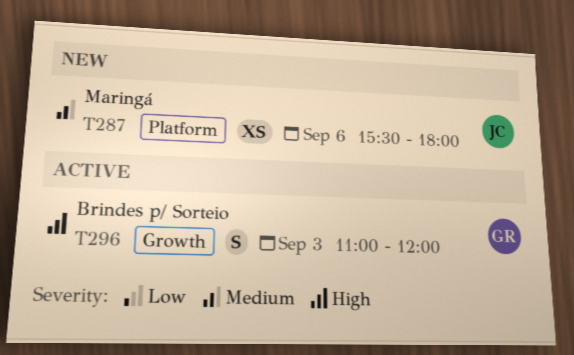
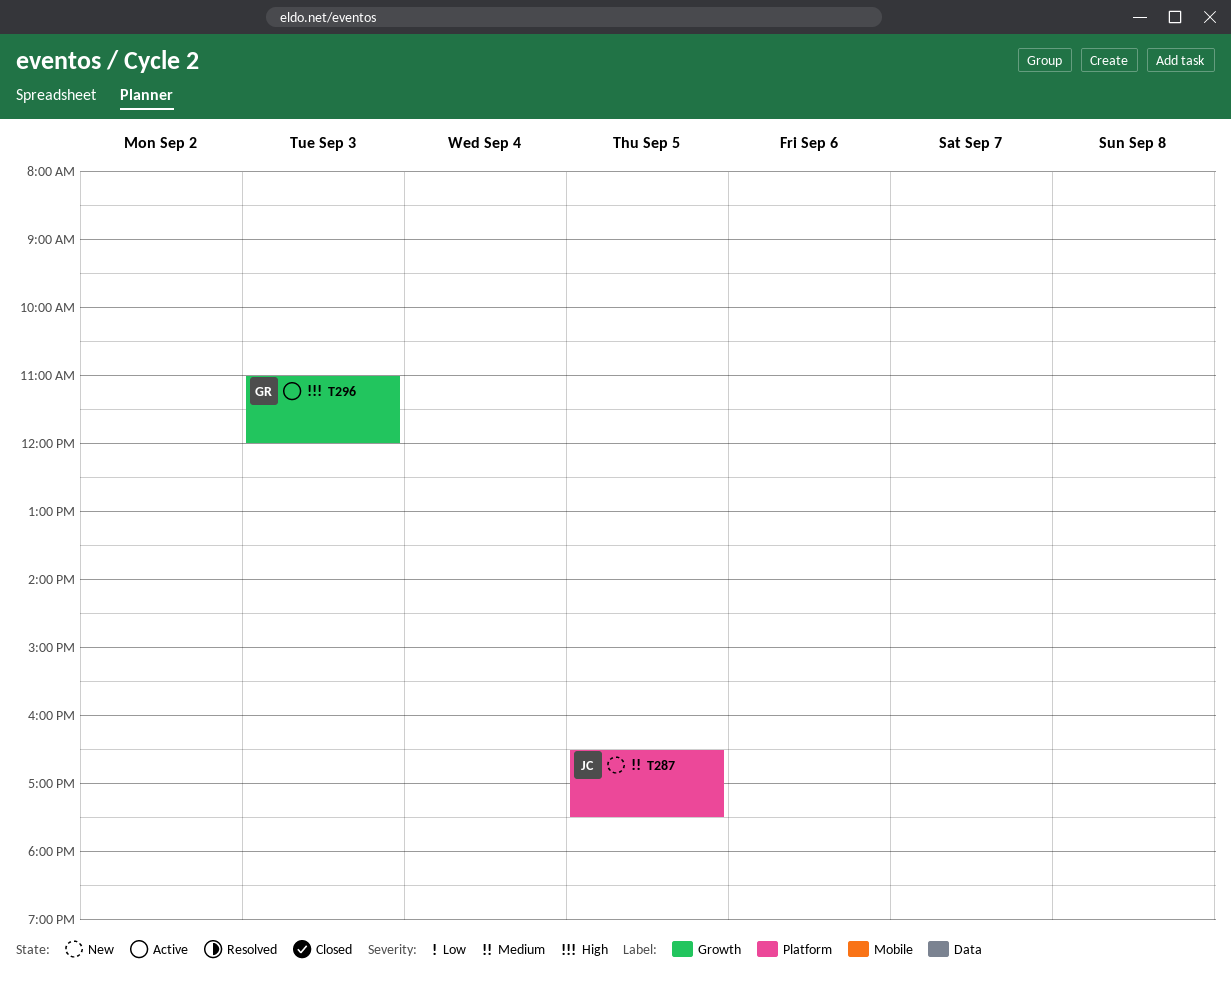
T287, day: Sep 6 -> Sep 5
T287, begins: 15:30 -> 16:30
T287, ends: 18:00 -> 17:30

